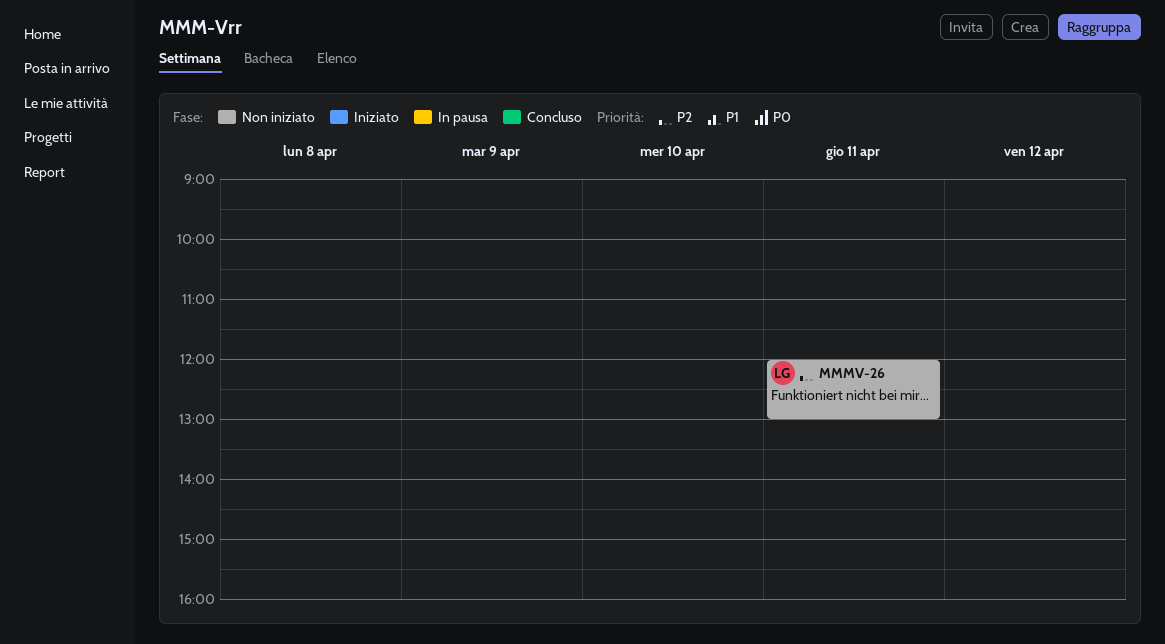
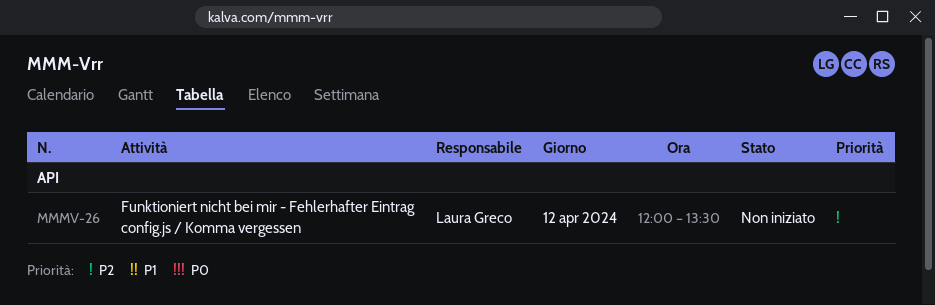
MMMV-26, day: Apr 11 -> Apr 12
MMMV-26, ends: 13:00 -> 13:30

